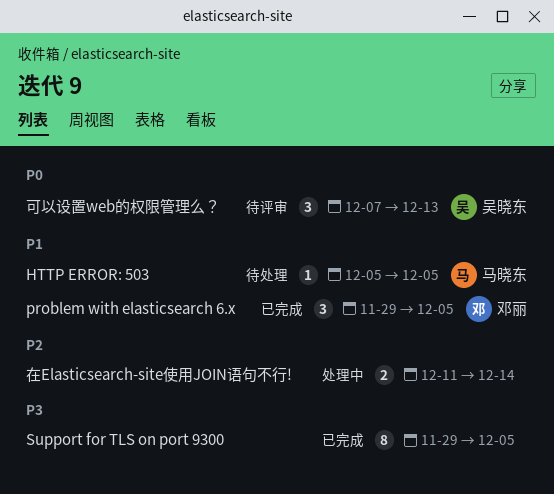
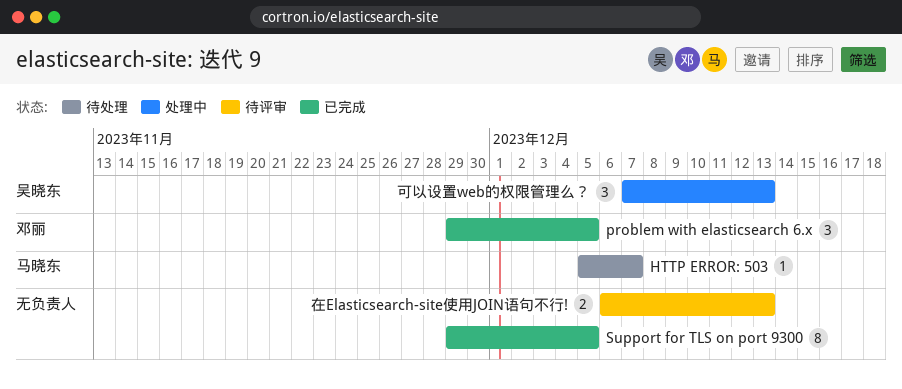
HTTP ERROR: 503, due: Dec 5 -> Dec 7
可以设置web的权限管理么？, status: 待评审 -> 处理中
在Elasticsearch-site使用JOIN语句不行!, status: 处理中 -> 待评审
在Elasticsearch-site使用JOIN语句不行!, start: Dec 11 -> Dec 6
在Elasticsearch-site使用JOIN语句不行!, due: Dec 14 -> Dec 13

